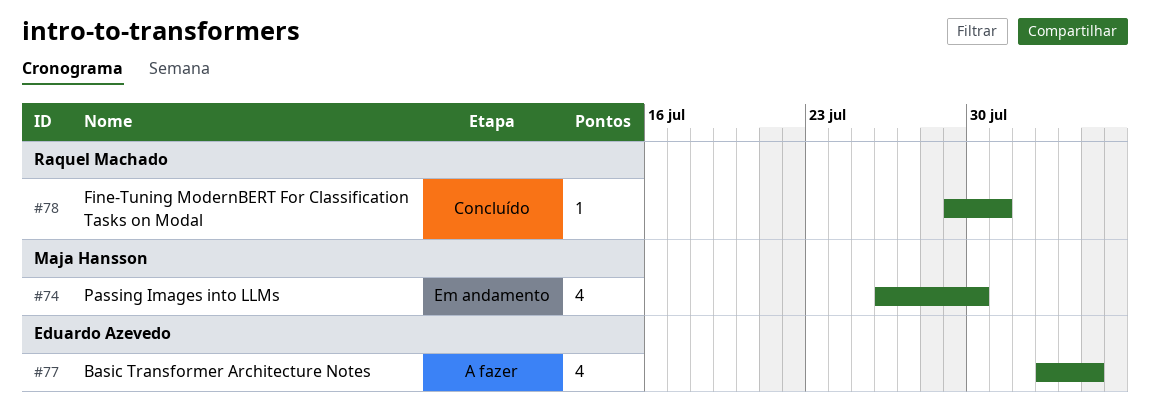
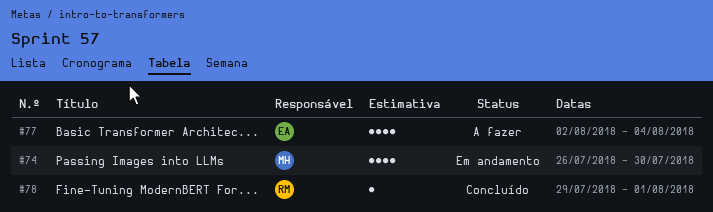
#78, due: Jul 31 -> Aug 1

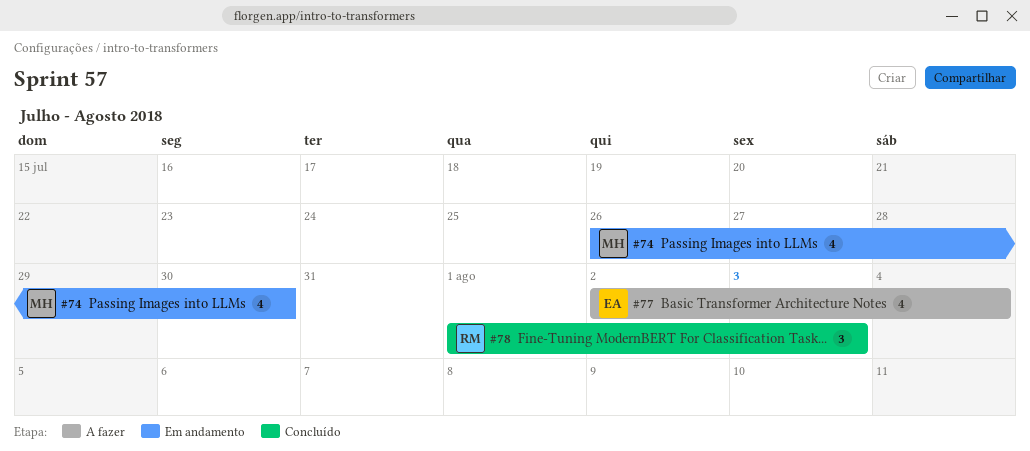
#78, estimate: 1 -> 3
#78, start: Jul 29 -> Aug 1
#78, due: Aug 1 -> Aug 3

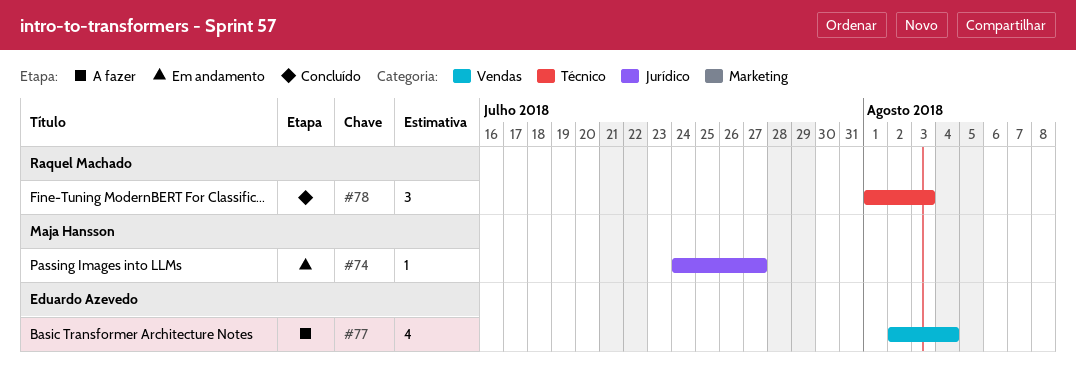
#74, estimate: 4 -> 1
#74, start: Jul 26 -> Jul 24
#74, due: Jul 30 -> Jul 27

